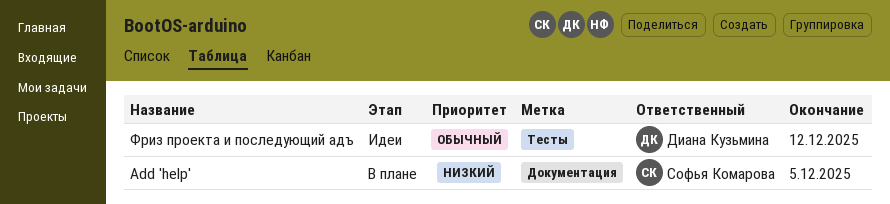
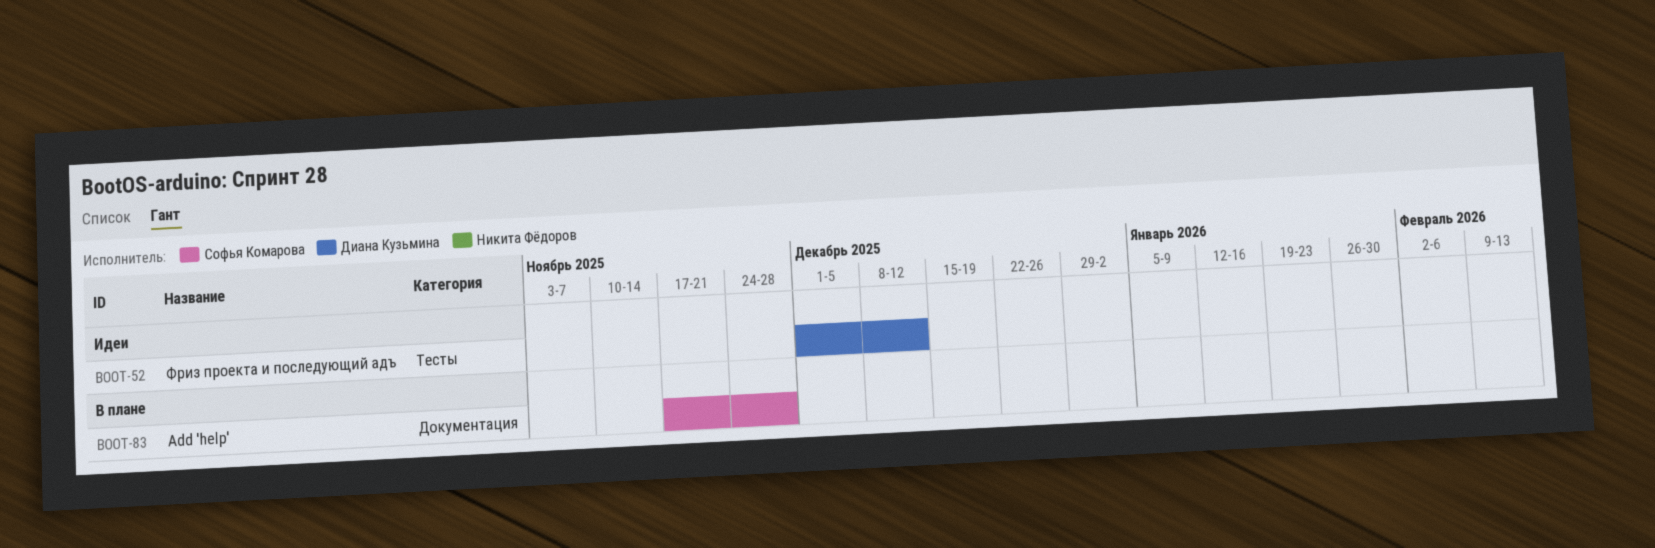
Add 'help', due: Dec 5 -> Nov 28

